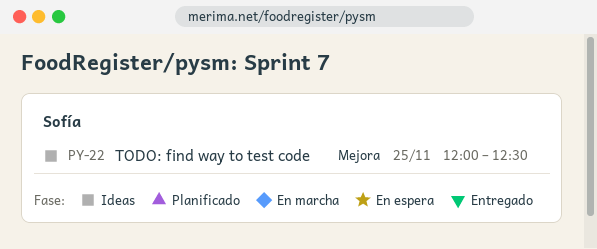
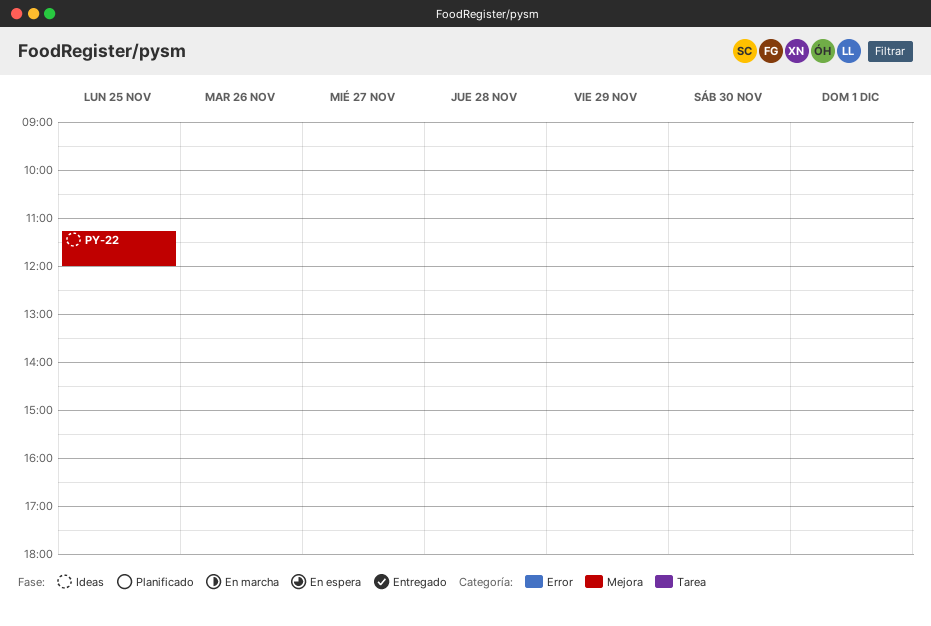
PY-22, begins: 12:00 -> 11:15
PY-22, ends: 12:30 -> 12:00

